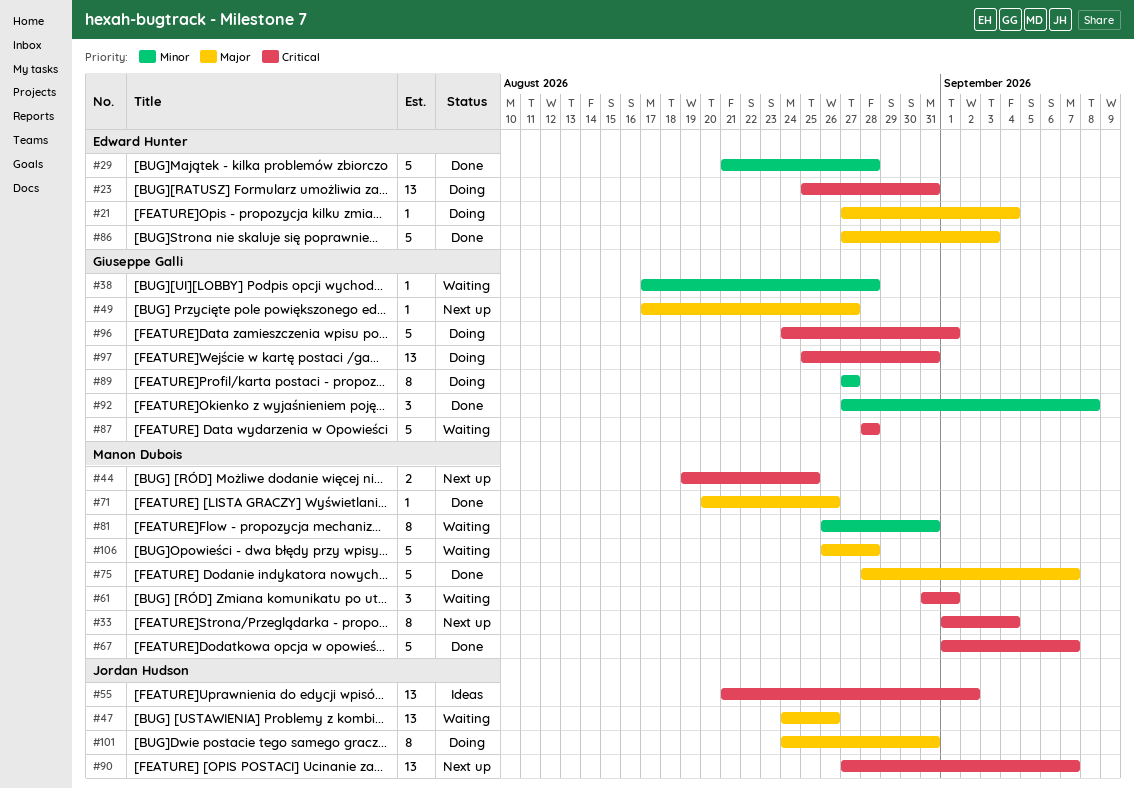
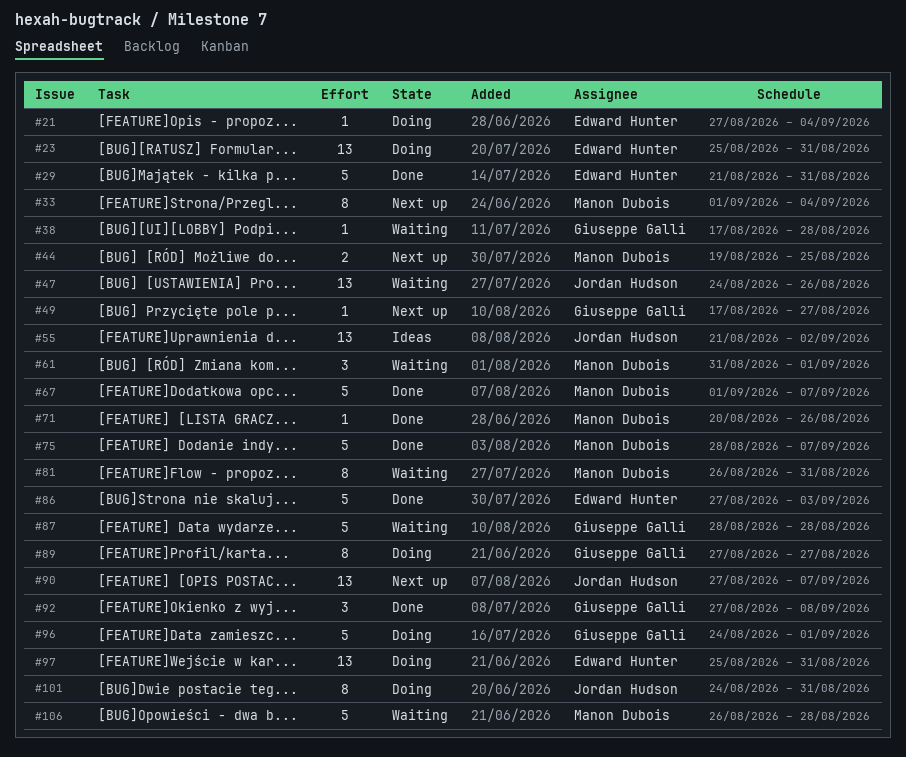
#29, due: Aug 28 -> Aug 31
#97, owner: Giuseppe Galli -> Edward Hunter

